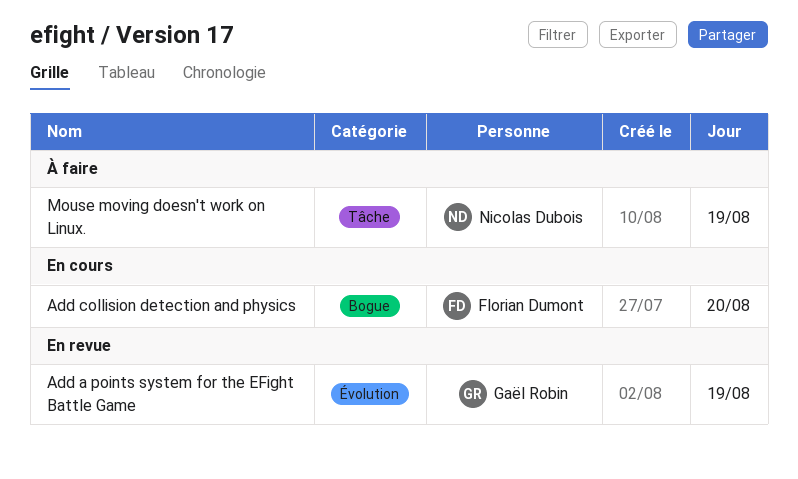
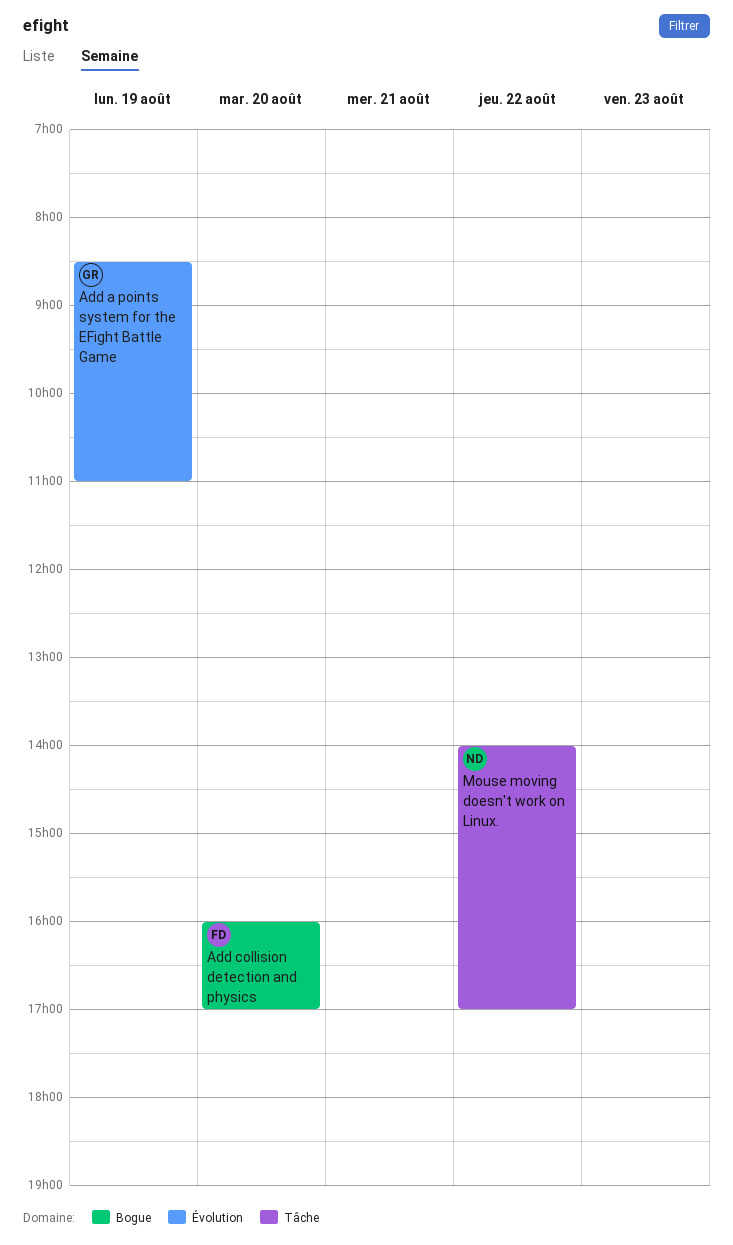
Mouse moving doesn't work on Linux., day: Aug 19 -> Aug 22

